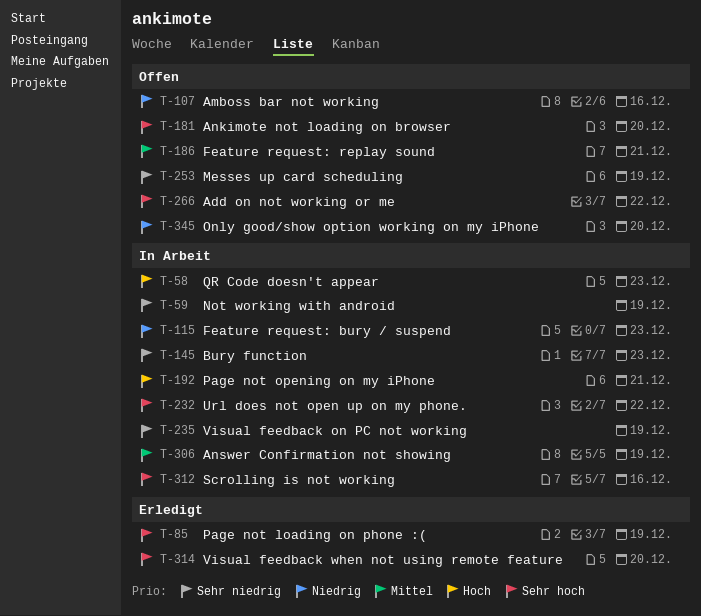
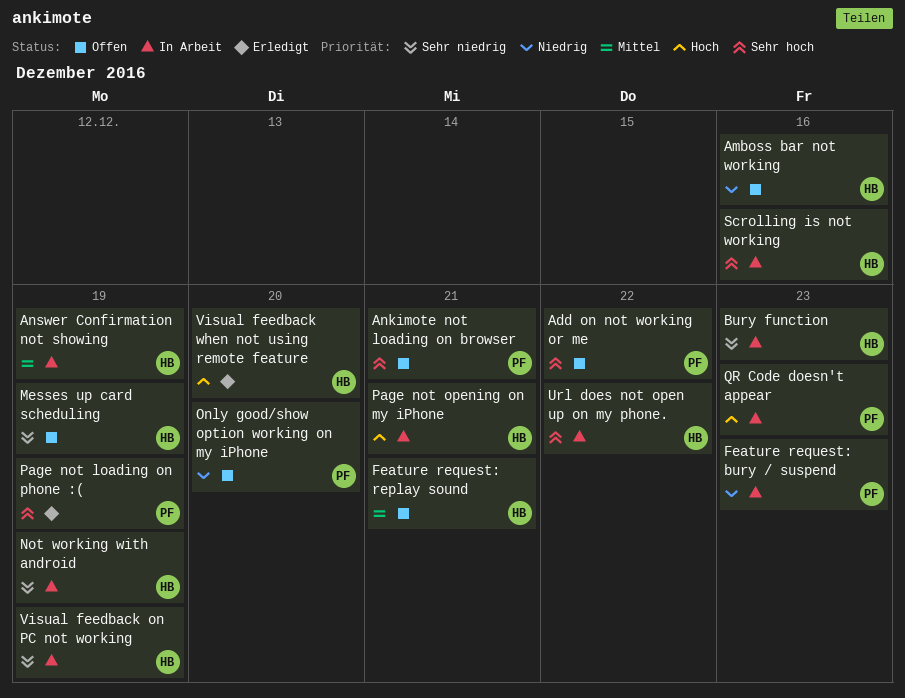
Ankimote not loading on browser, due: Dec 20 -> Dec 21
Visual feedback when not using remote feature, priority: Sehr hoch -> Hoch

